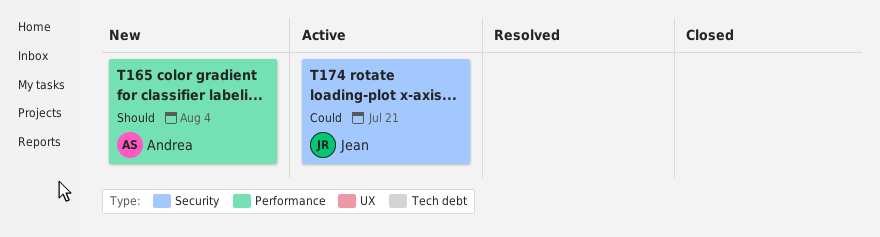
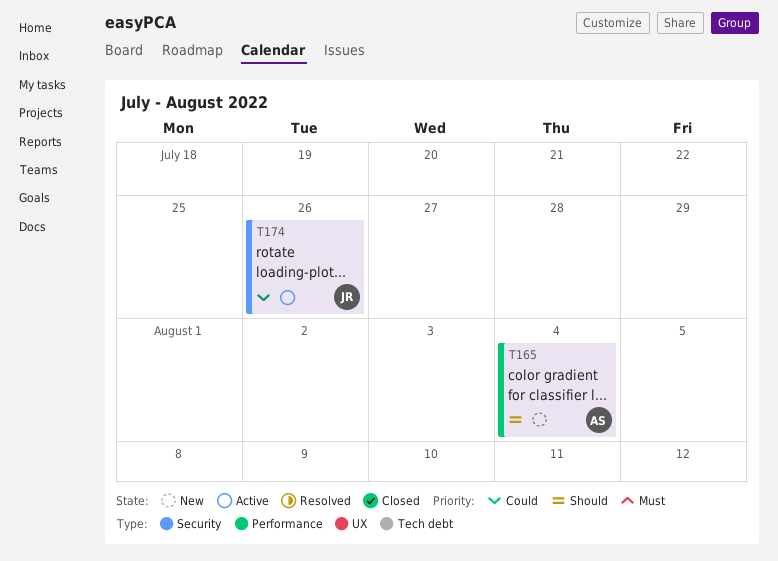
T174, due: Jul 21 -> Jul 26

